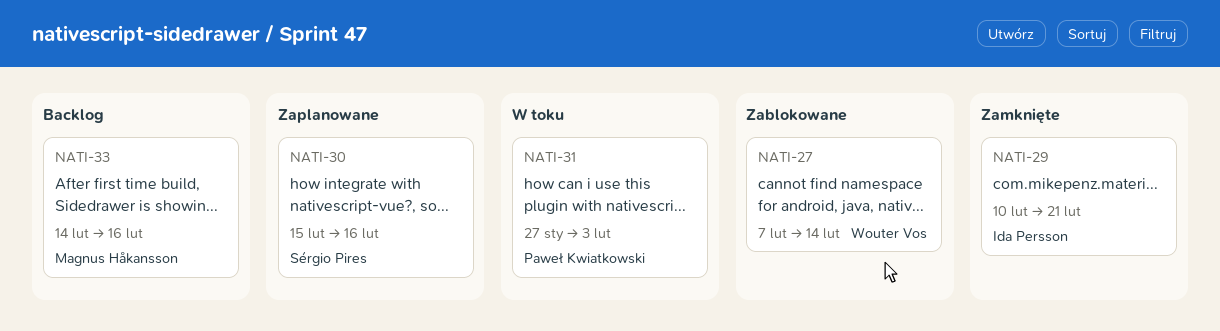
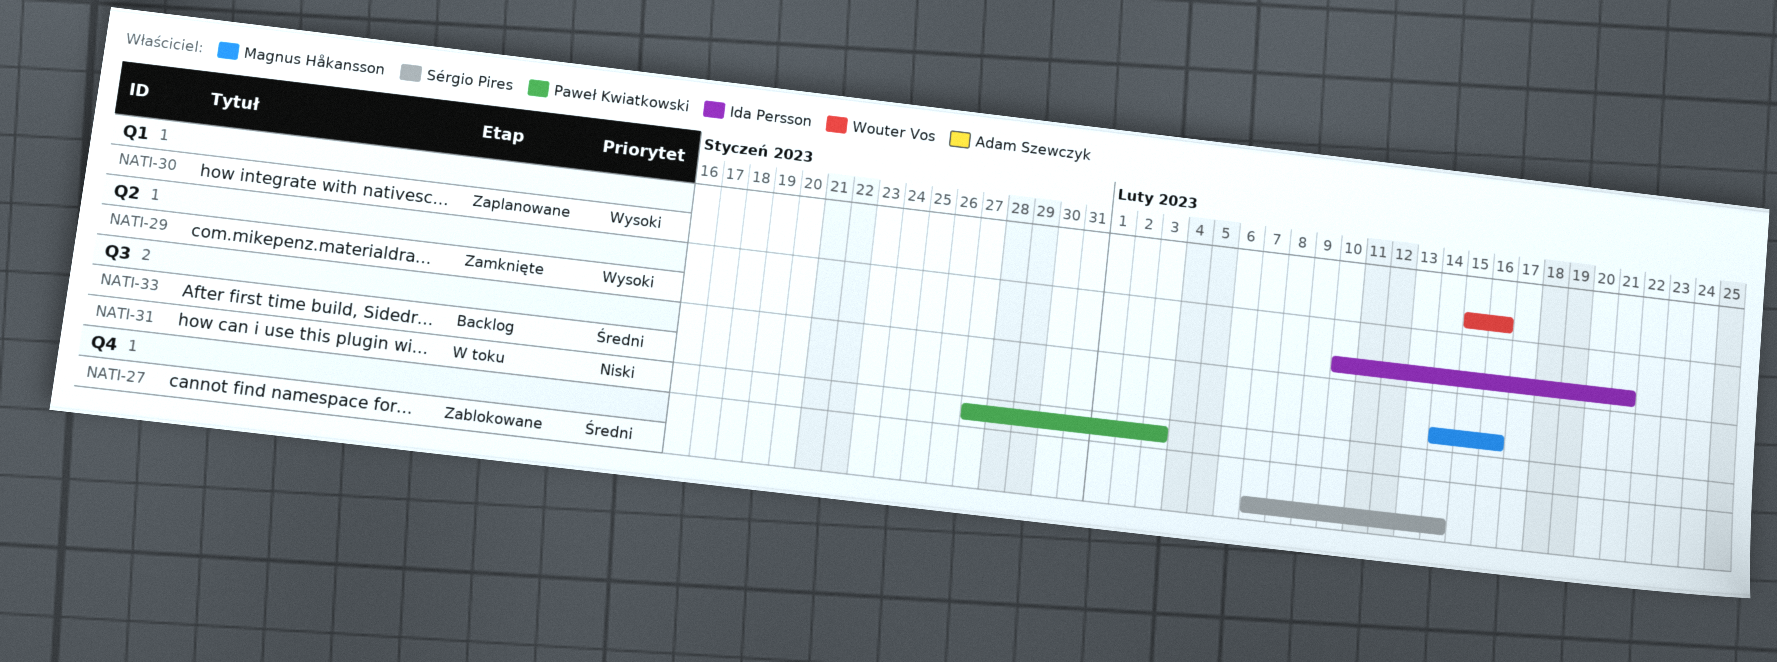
NATI-27, owner: Wouter Vos -> Sérgio Pires
NATI-30, owner: Sérgio Pires -> Wouter Vos

